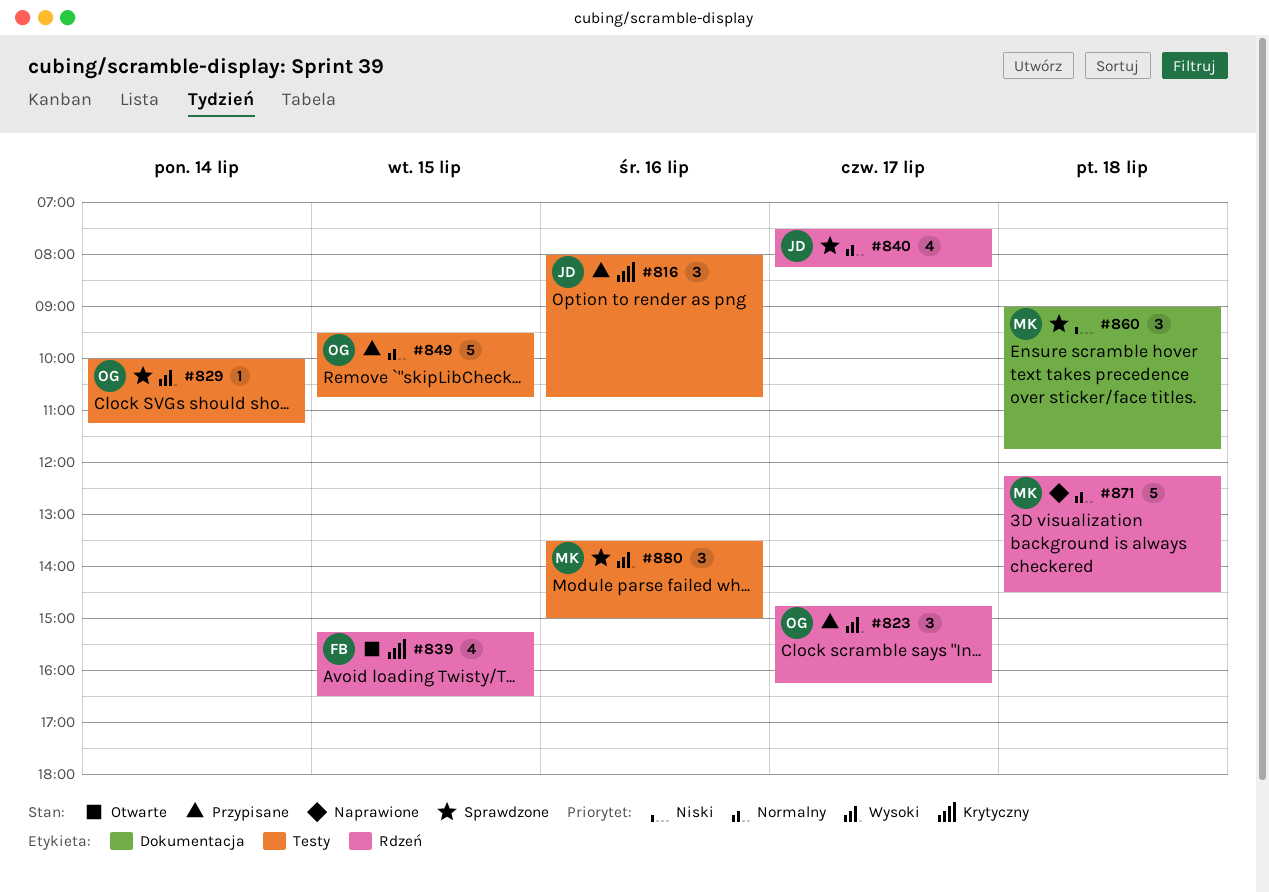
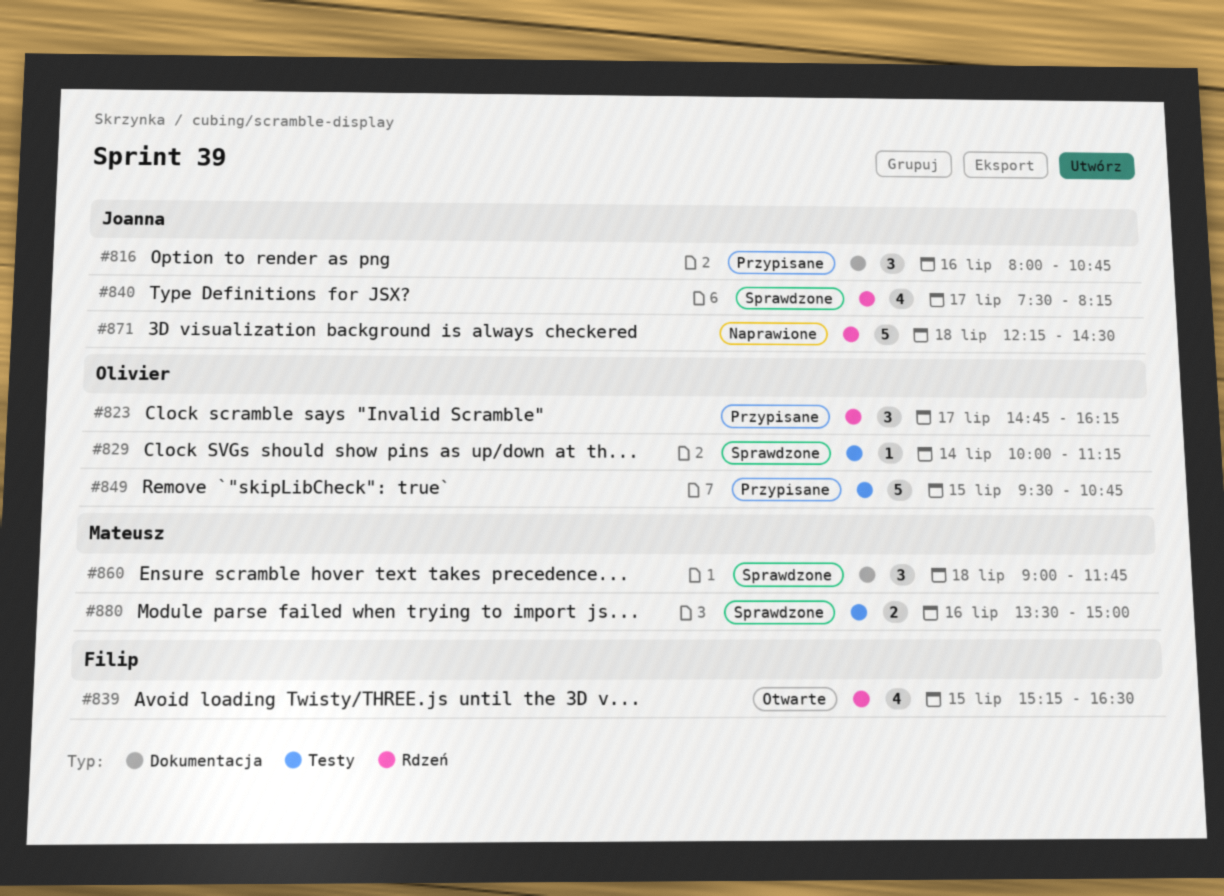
#816, label: Testy -> Dokumentacja
#871, owner: Mateusz -> Joanna
#880, estimate: 3 -> 2

